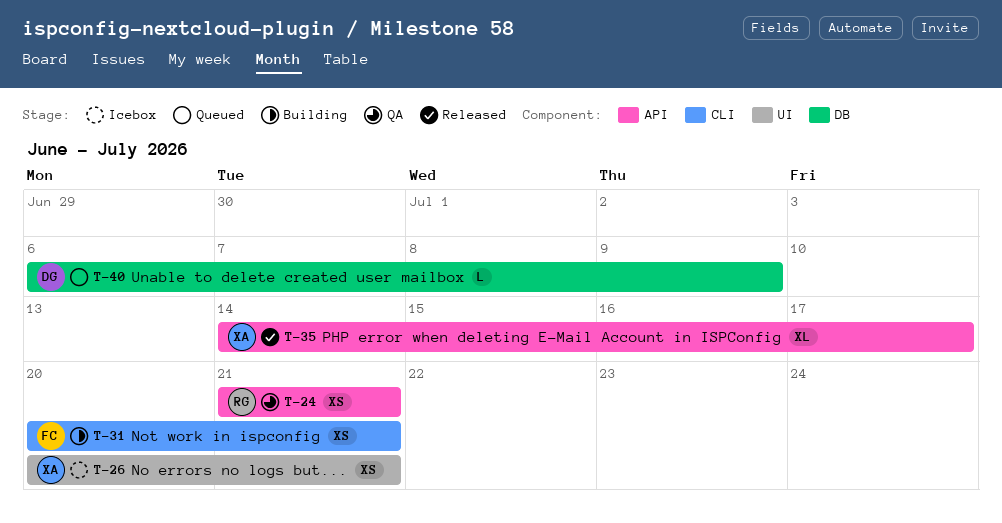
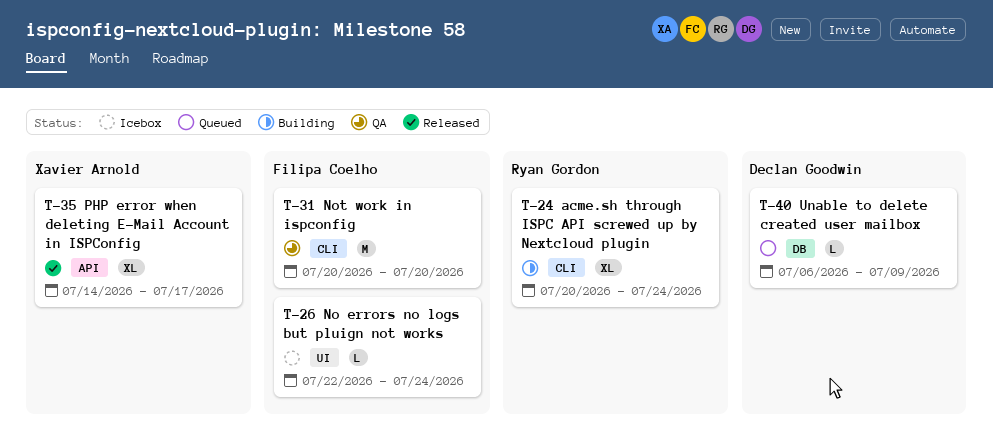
T-24, status: QA -> Building
T-24, label: API -> CLI
T-24, estimate: XS -> XL
T-24, start: Jul 21 -> Jul 20
T-24, due: Jul 21 -> Jul 24
T-26, owner: Xavier Arnold -> Filipa Coelho
T-26, estimate: XS -> L
T-26, start: Jul 20 -> Jul 22
T-26, due: Jul 21 -> Jul 24
T-31, status: Building -> QA
T-31, estimate: XS -> M
T-31, due: Jul 21 -> Jul 20

